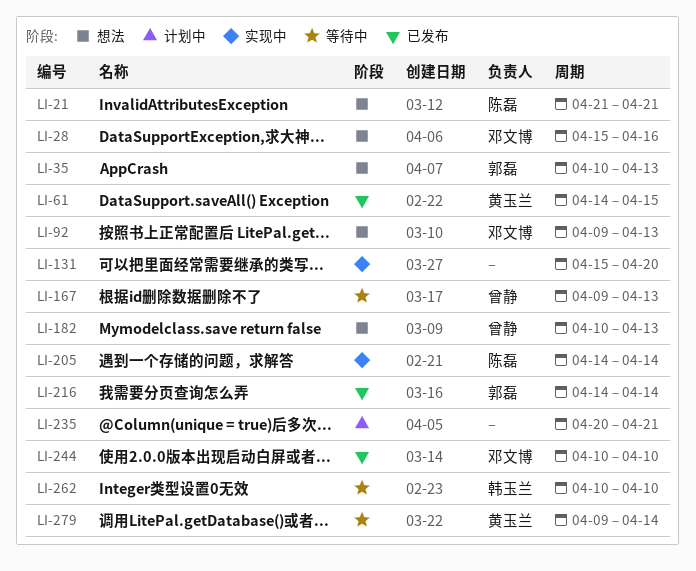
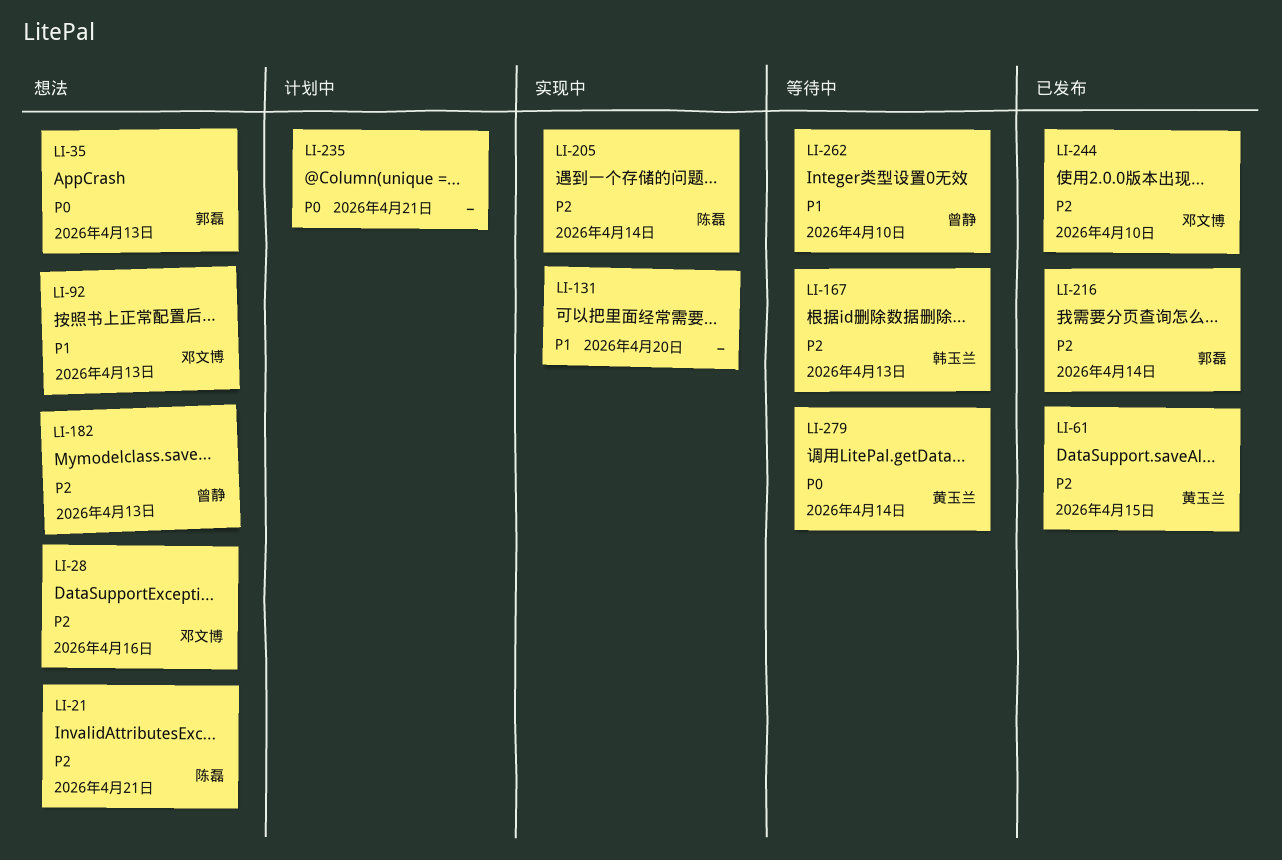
LI-167, owner: 曾静 -> 韩玉兰
LI-262, owner: 韩玉兰 -> 曾静

